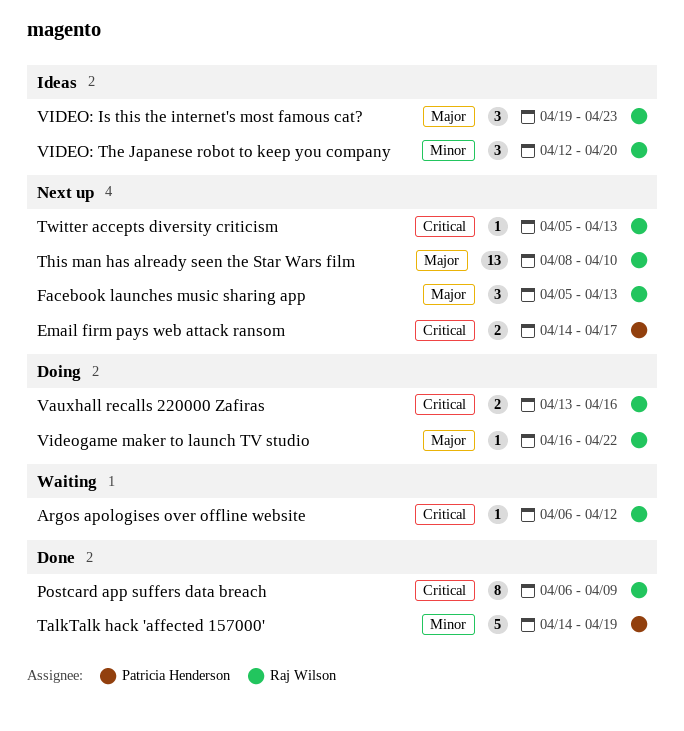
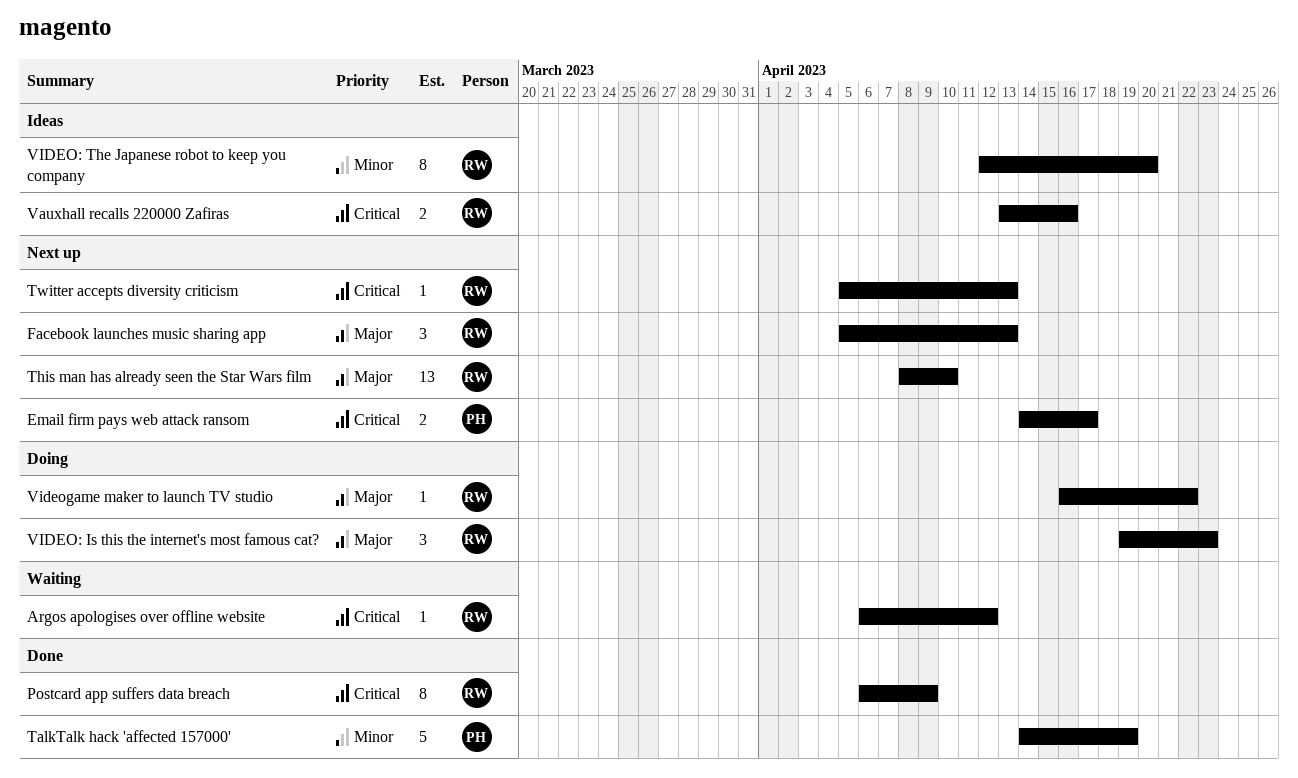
Vauxhall recalls 220000 Zafiras, status: Doing -> Ideas
VIDEO: Is this the internet's most famous cat?, status: Ideas -> Doing
VIDEO: The Japanese robot to keep you company, estimate: 3 -> 8

